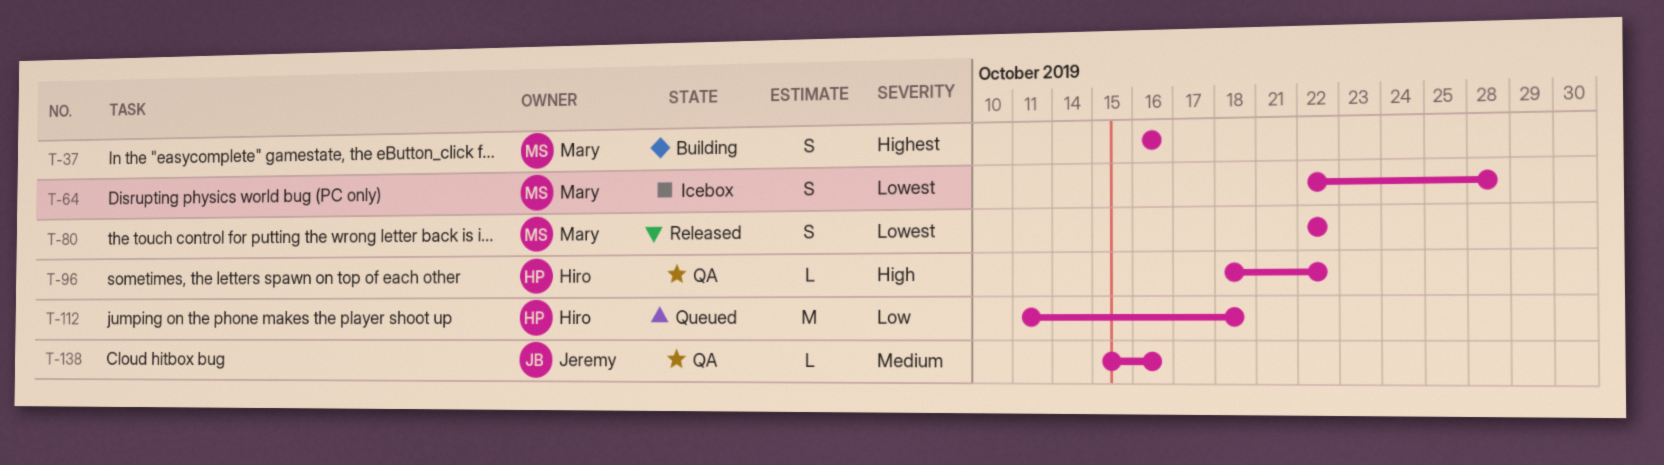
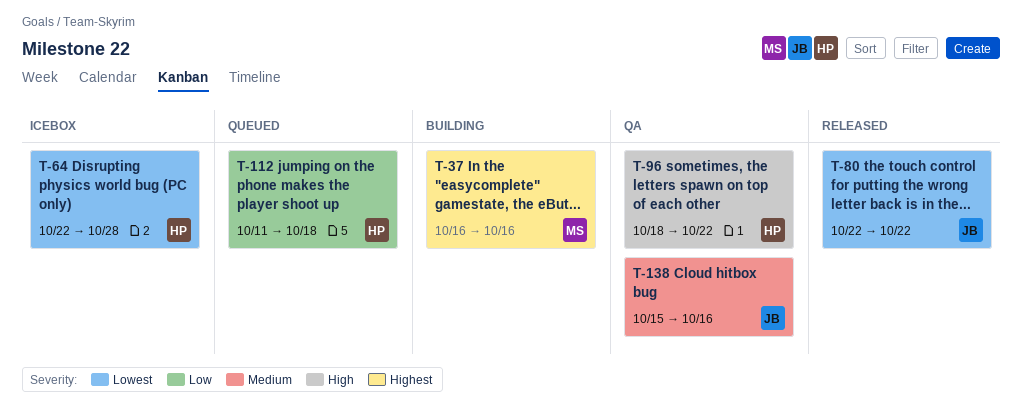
T-64, owner: Mary -> Hiro
T-80, owner: Mary -> Jeremy

